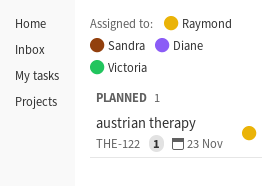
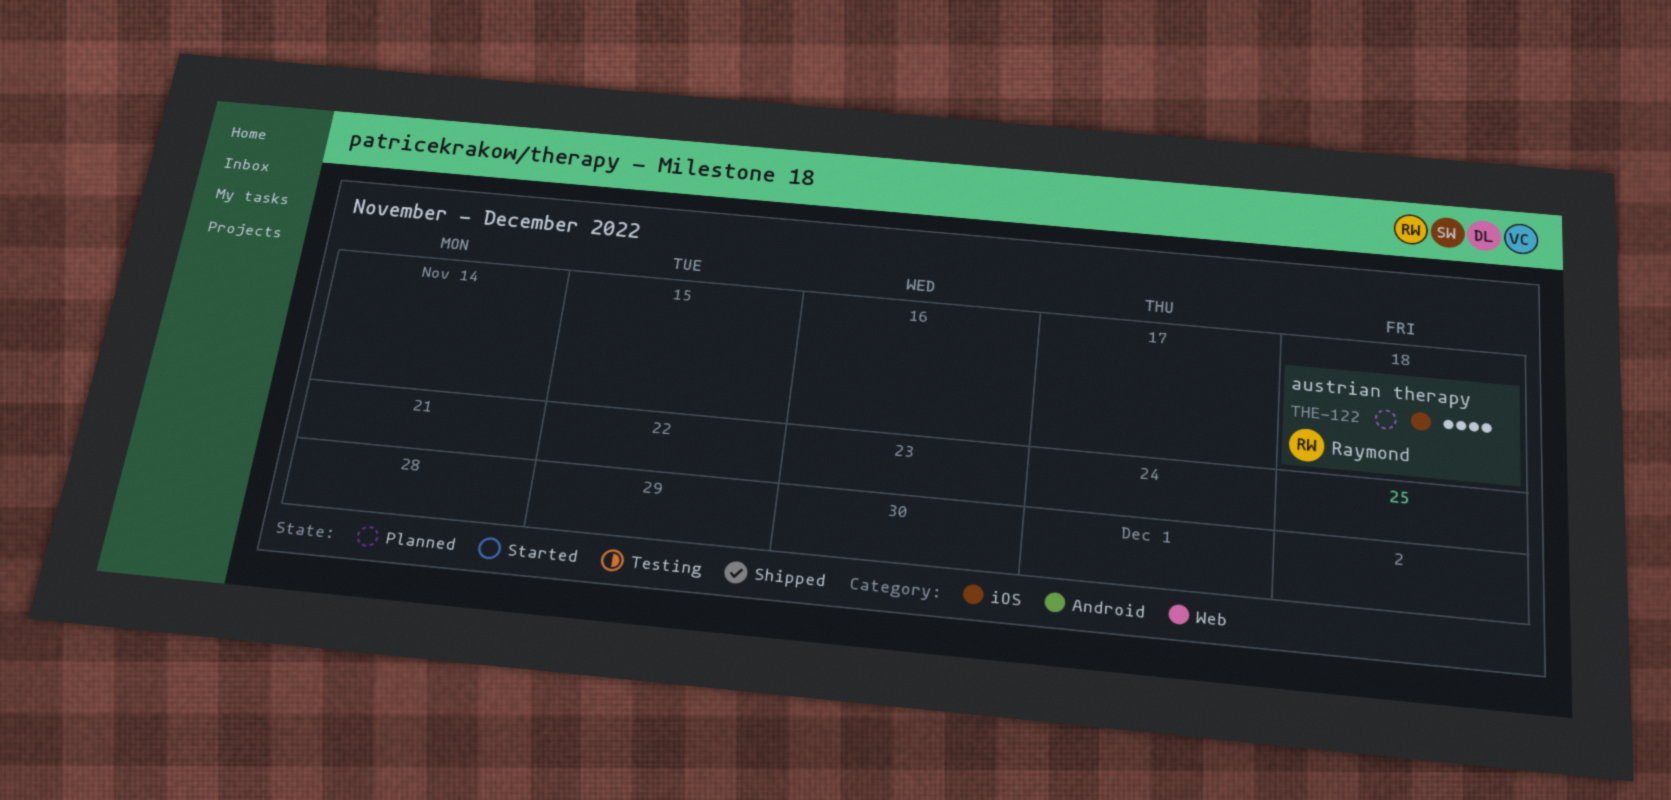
THE-122, estimate: 1 -> 4
THE-122, due: Nov 23 -> Nov 18

